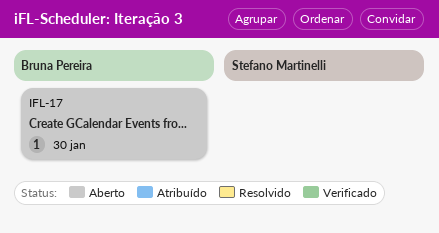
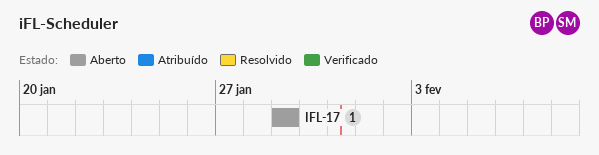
IFL-17, due: Jan 30 -> Jan 29

